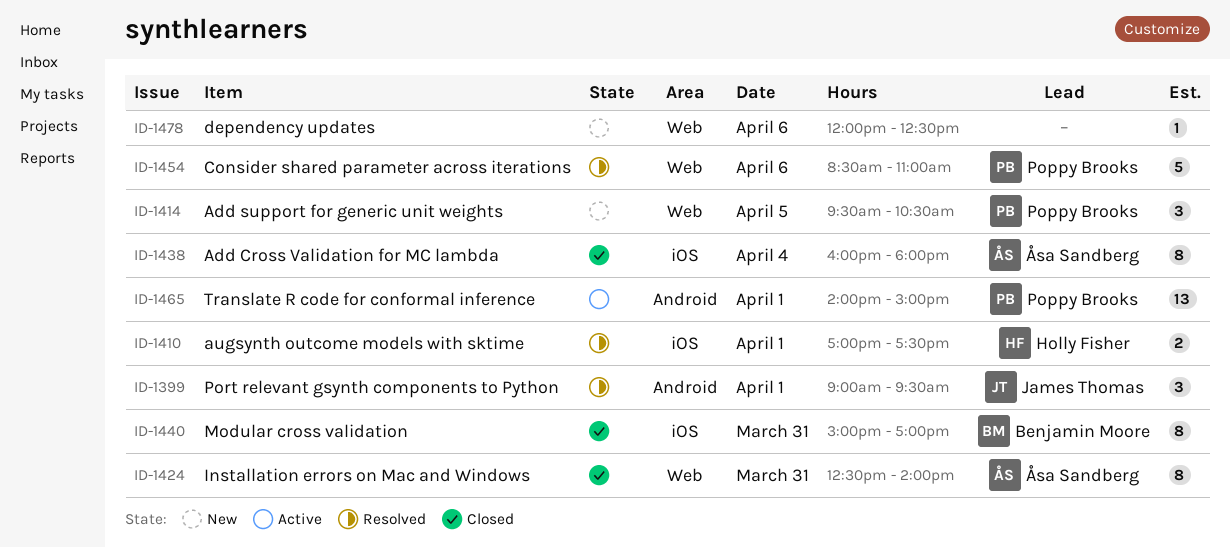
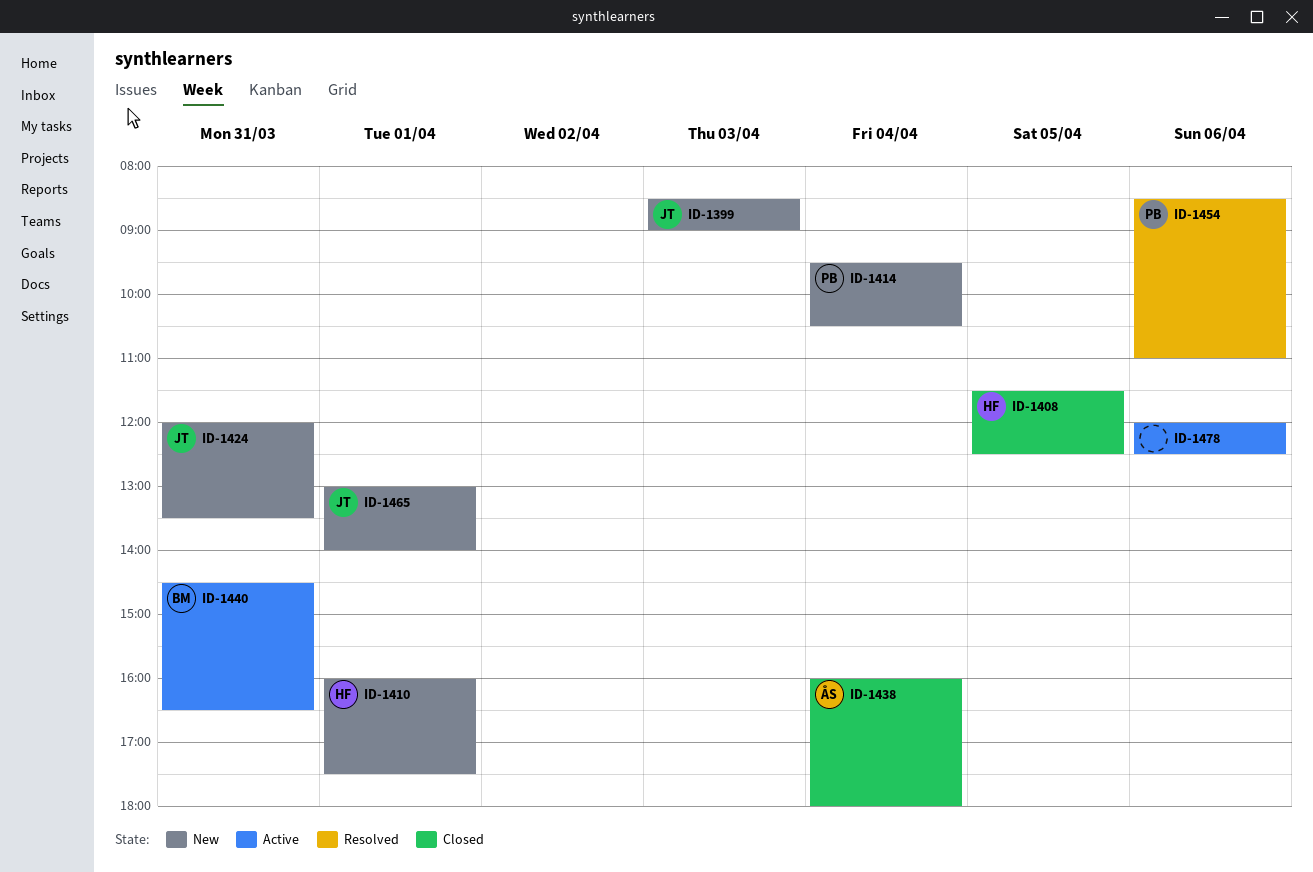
ID-1399, status: Resolved -> New
ID-1399, day: Apr 1 -> Apr 3
ID-1399, begins: 09:00 -> 08:30
ID-1399, ends: 09:30 -> 09:00
ID-1408: none -> present
ID-1410, status: Resolved -> New
ID-1410, begins: 17:00 -> 16:00
ID-1414, day: Apr 5 -> Apr 4
ID-1424, status: Closed -> New
ID-1424, owner: Åsa Sandberg -> James Thomas
ID-1424, begins: 12:30 -> 12:00
ID-1424, ends: 14:00 -> 13:30
ID-1440, status: Closed -> Active
ID-1440, begins: 15:00 -> 14:30
ID-1440, ends: 17:00 -> 16:30
ID-1465, status: Active -> New
ID-1465, owner: Poppy Brooks -> James Thomas
ID-1465, begins: 14:00 -> 13:00
ID-1465, ends: 15:00 -> 14:00
ID-1478, status: New -> Active

